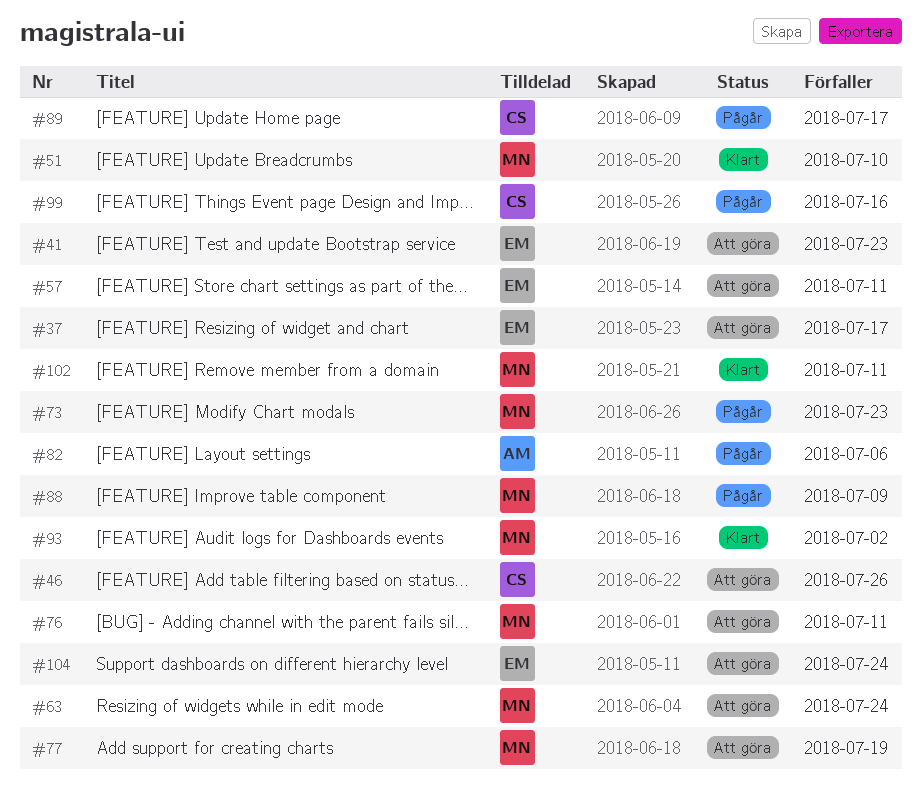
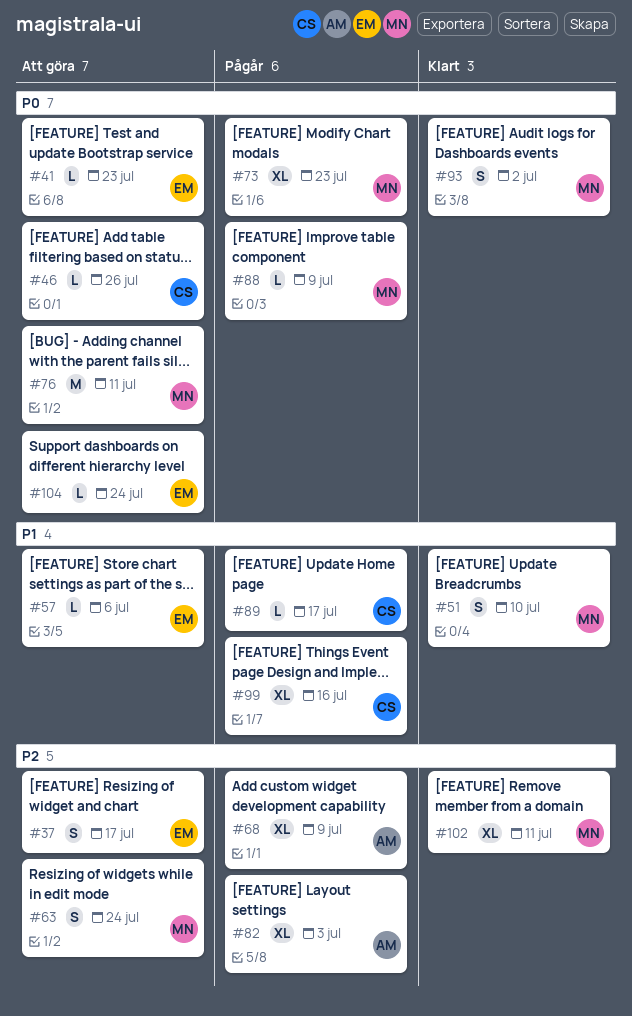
#57, due: Jul 11 -> Jul 6
#68: none -> present
#77: present -> none
#82, due: Jul 6 -> Jul 3

